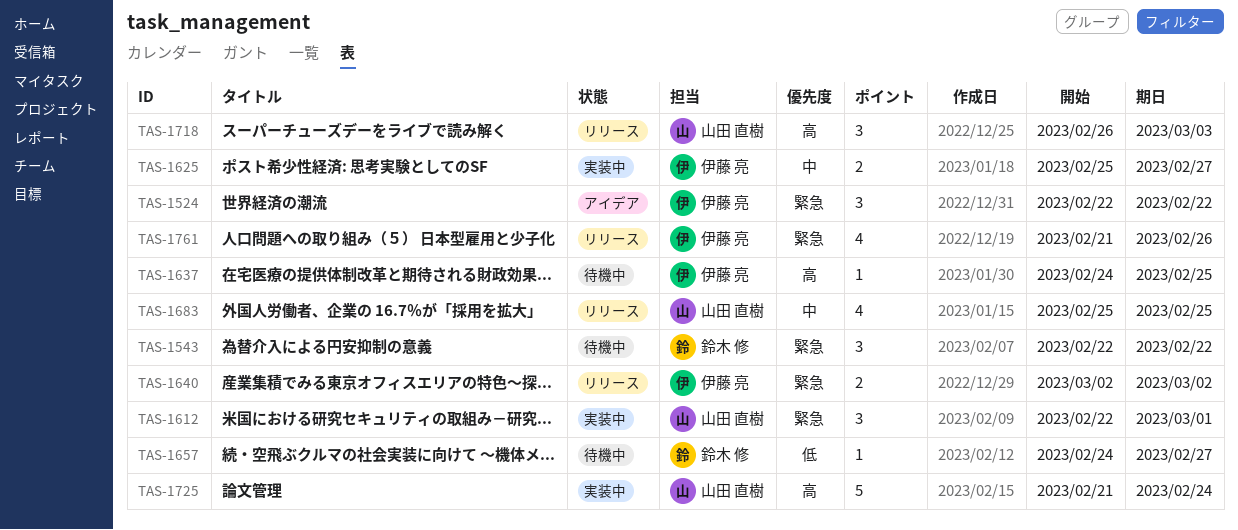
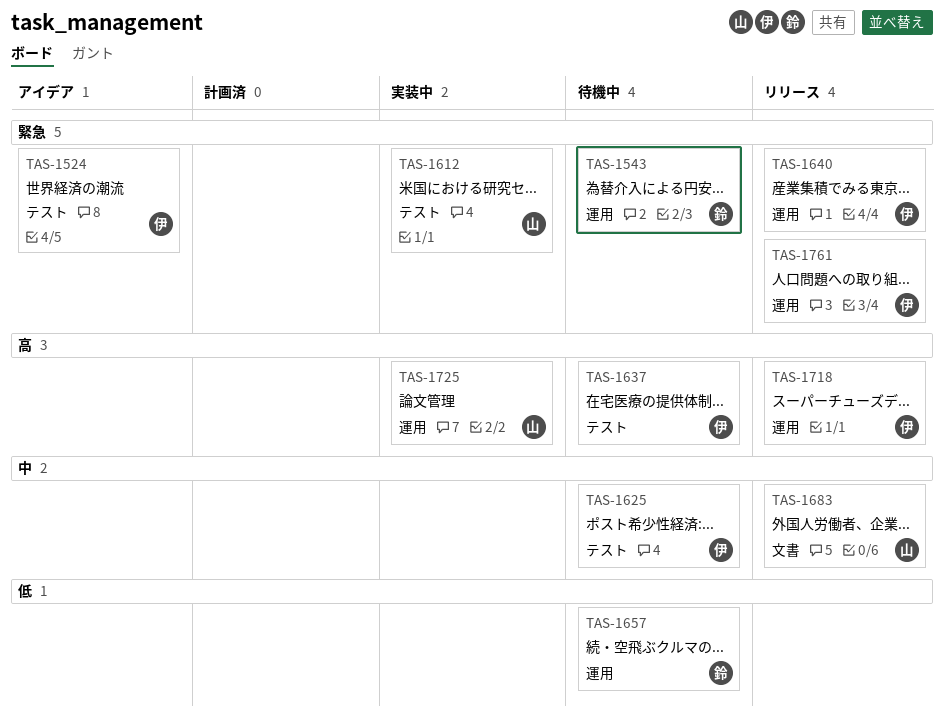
TAS-1625, status: 実装中 -> 待機中
TAS-1718, owner: 山田 直樹 -> 伊藤 亮

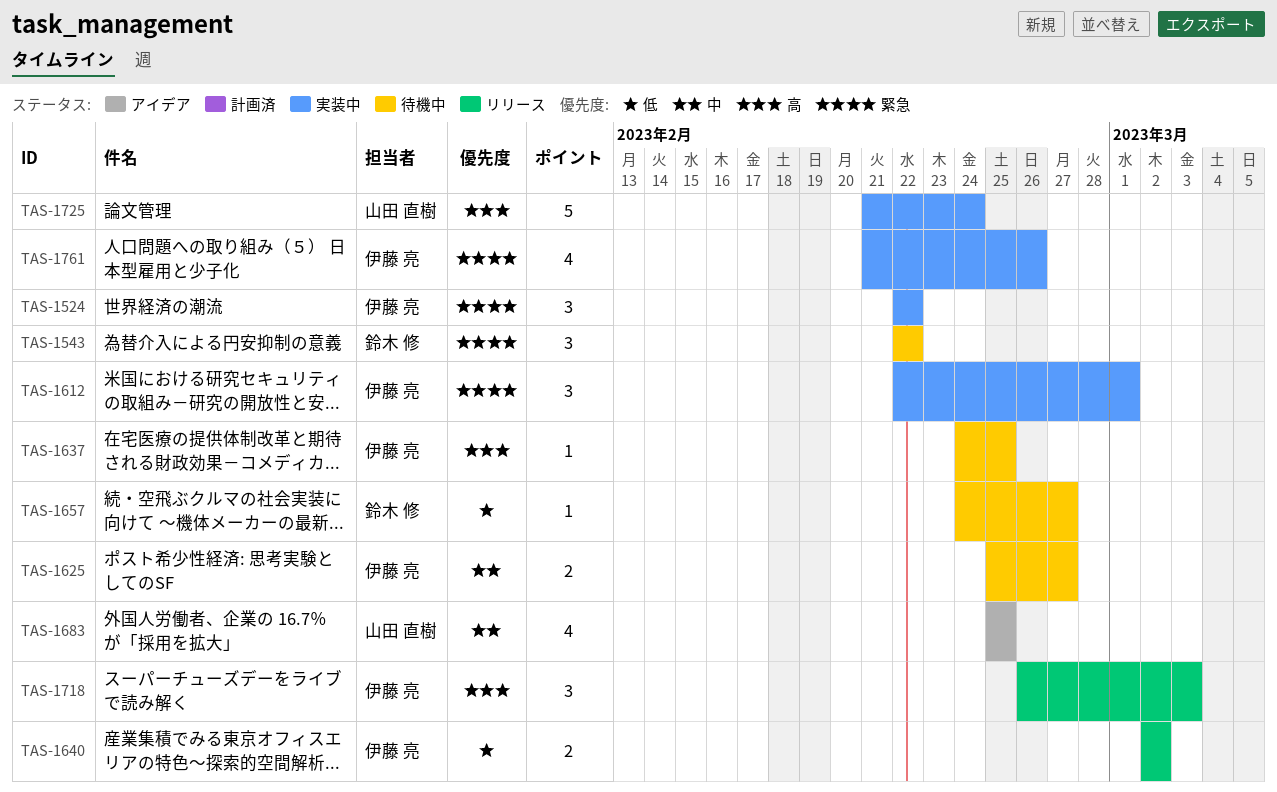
TAS-1524, status: アイデア -> 実装中
TAS-1612, owner: 山田 直樹 -> 伊藤 亮
TAS-1640, priority: 緊急 -> 低
TAS-1683, status: リリース -> アイデア
TAS-1761, status: リリース -> 実装中

